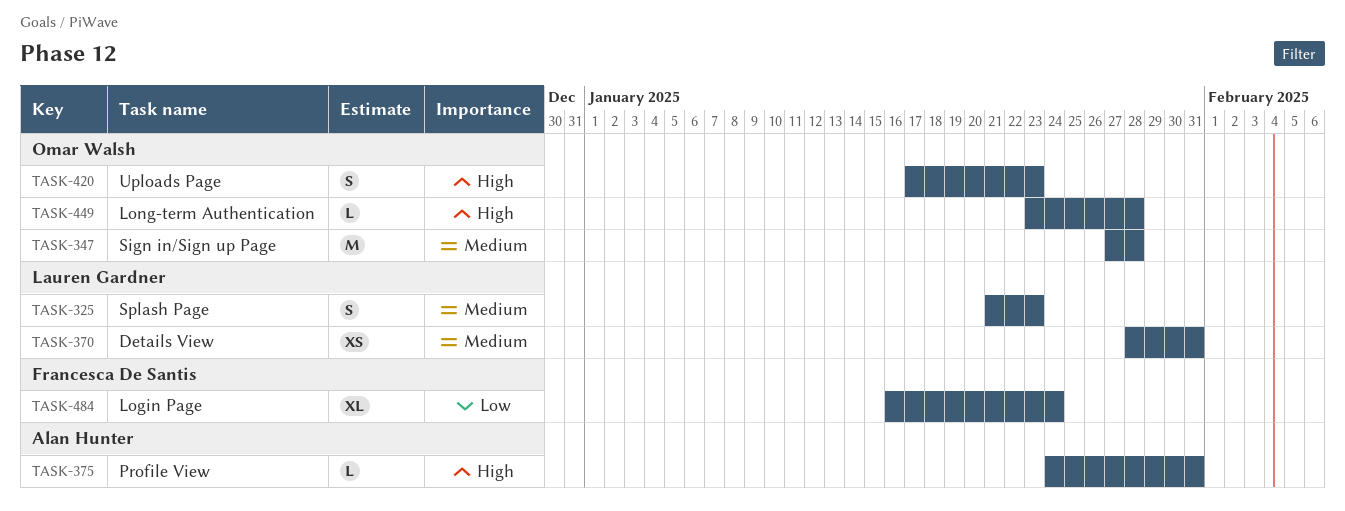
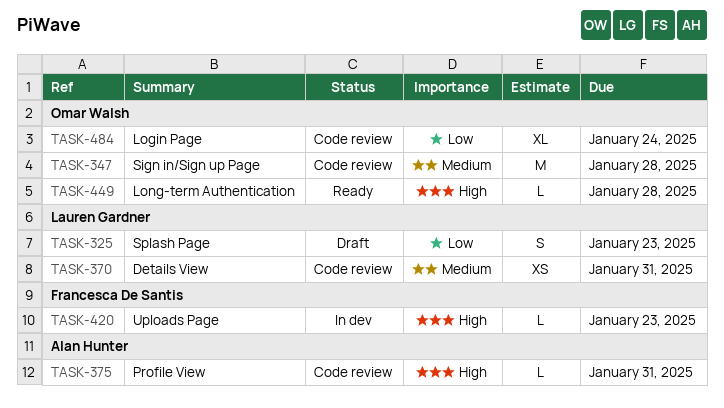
TASK-325, priority: Medium -> Low
TASK-420, owner: Omar Walsh -> Francesca De Santis
TASK-420, estimate: S -> L
TASK-484, owner: Francesca De Santis -> Omar Walsh

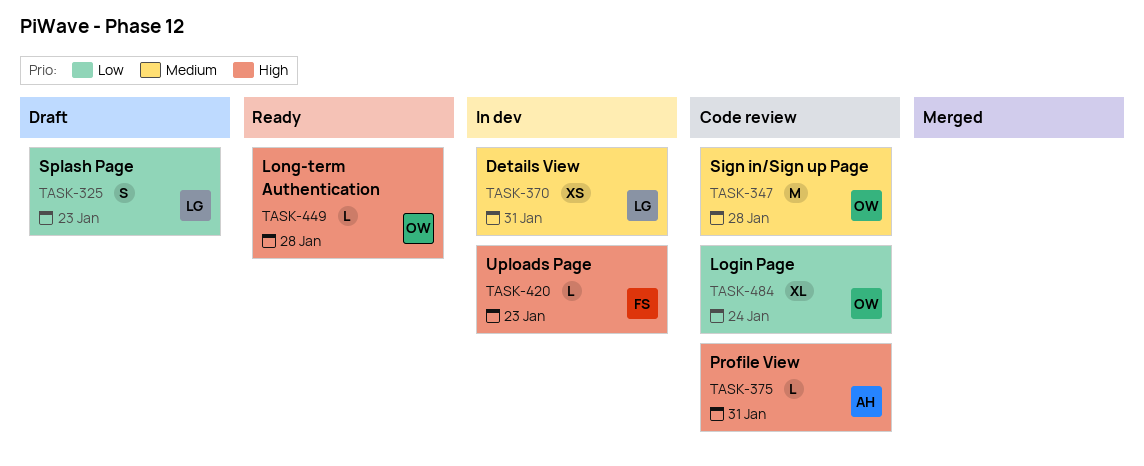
TASK-370, status: Code review -> In dev

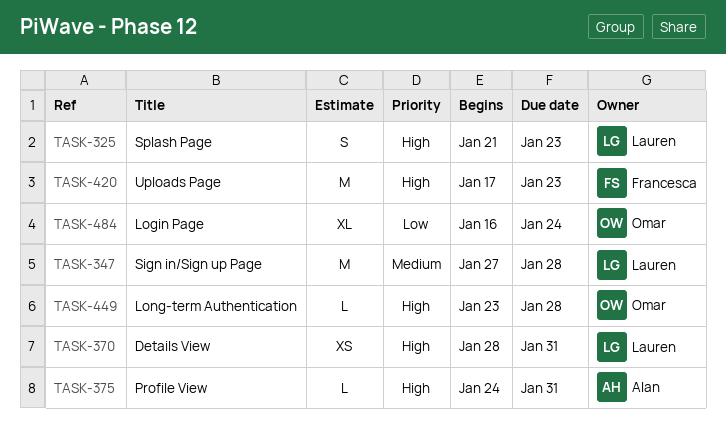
TASK-325, priority: Low -> High
TASK-347, owner: Omar -> Lauren
TASK-370, priority: Medium -> High
TASK-420, estimate: L -> M

